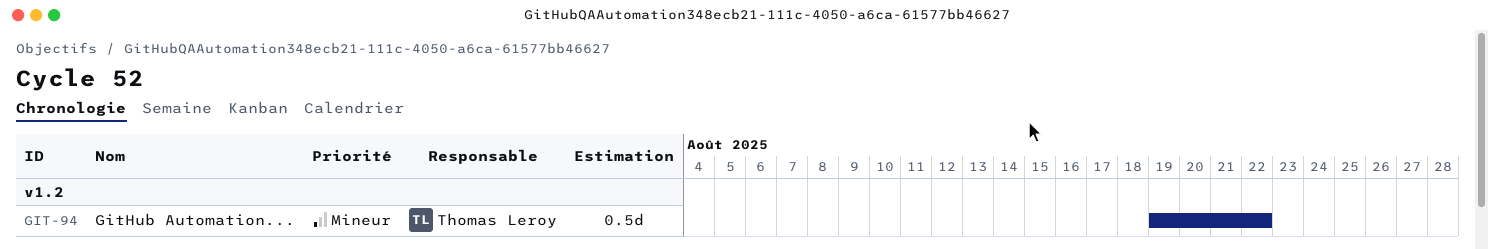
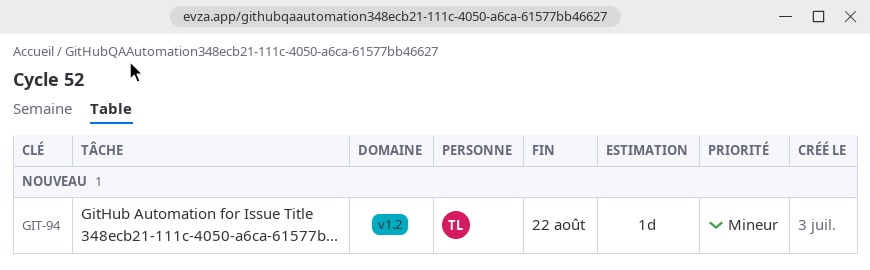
GIT-94, estimate: 0.5d -> 1d

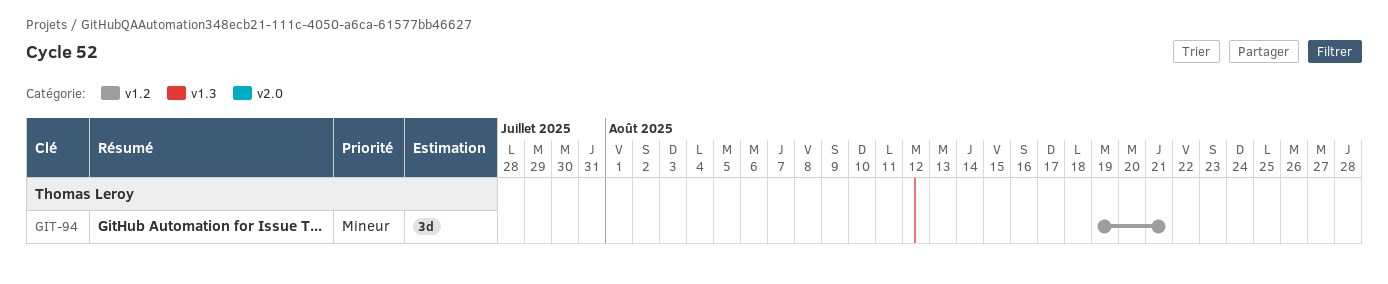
GIT-94, estimate: 1d -> 3d
GIT-94, due: Aug 22 -> Aug 21

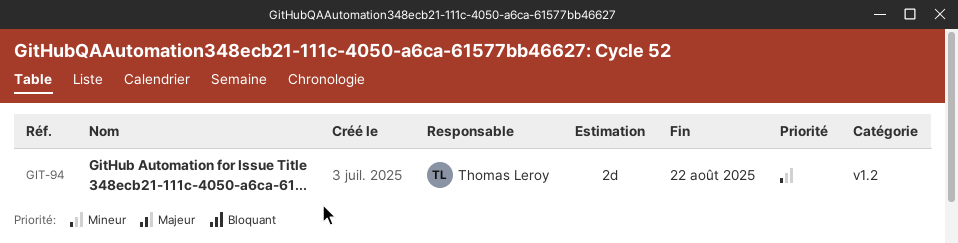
GIT-94, estimate: 3d -> 2d
GIT-94, due: Aug 21 -> Aug 22

